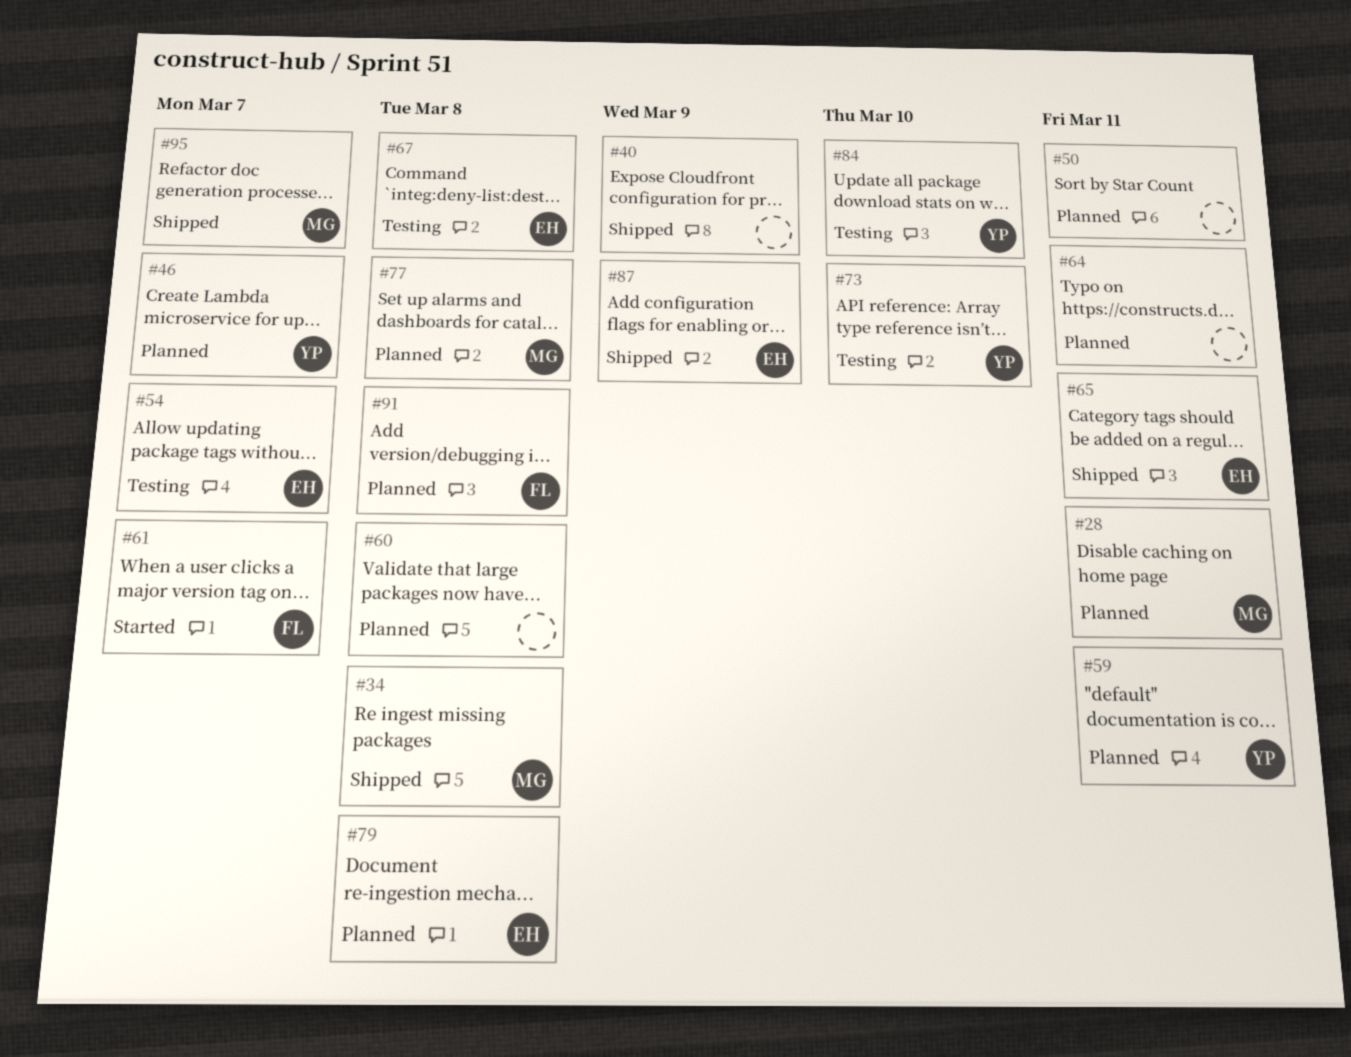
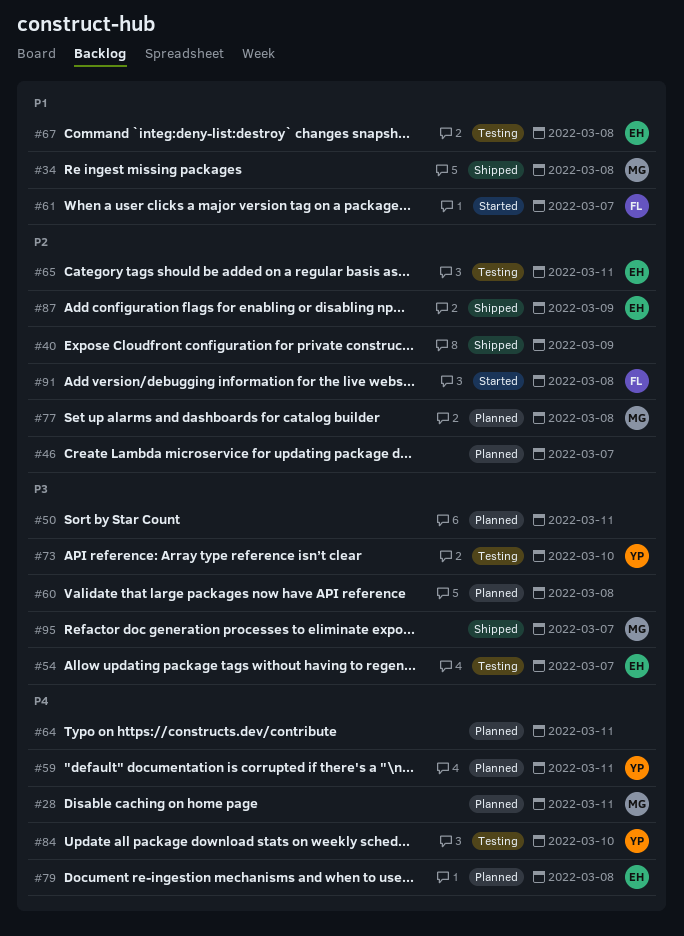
#46, owner: YP -> none
#65, status: Shipped -> Testing
#91, status: Planned -> Started

